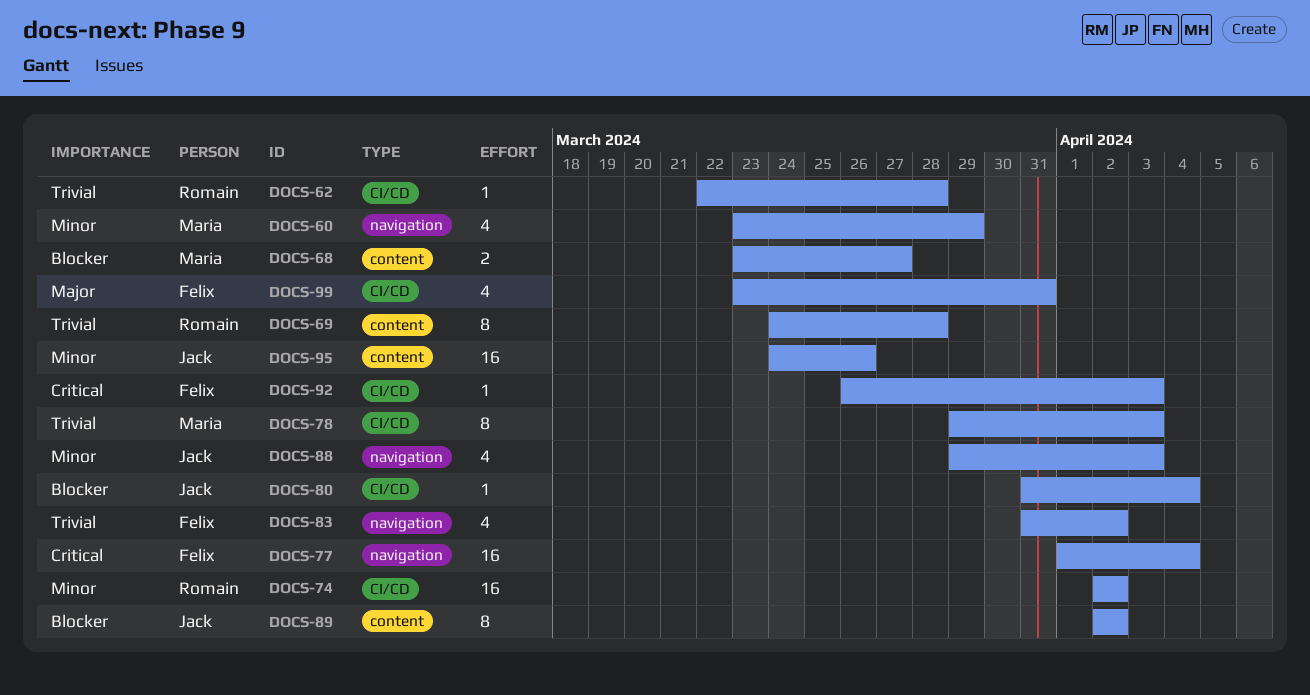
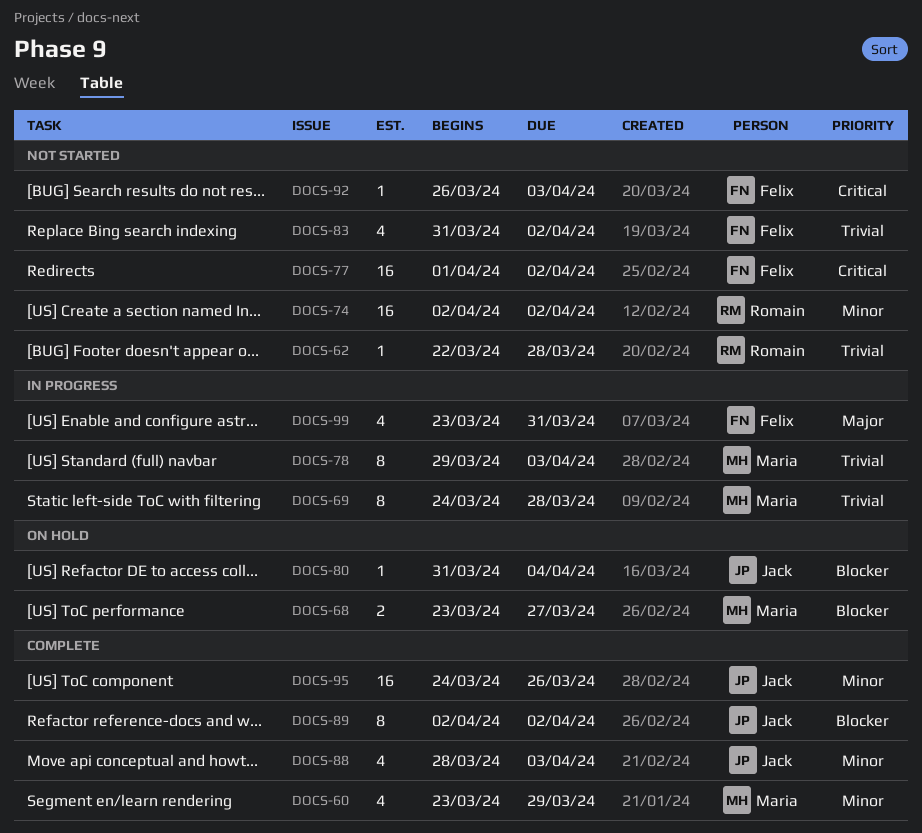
DOCS-69, owner: Romain -> Maria
DOCS-77, due: Apr 4 -> Apr 2
DOCS-88, start: Mar 29 -> Mar 28

